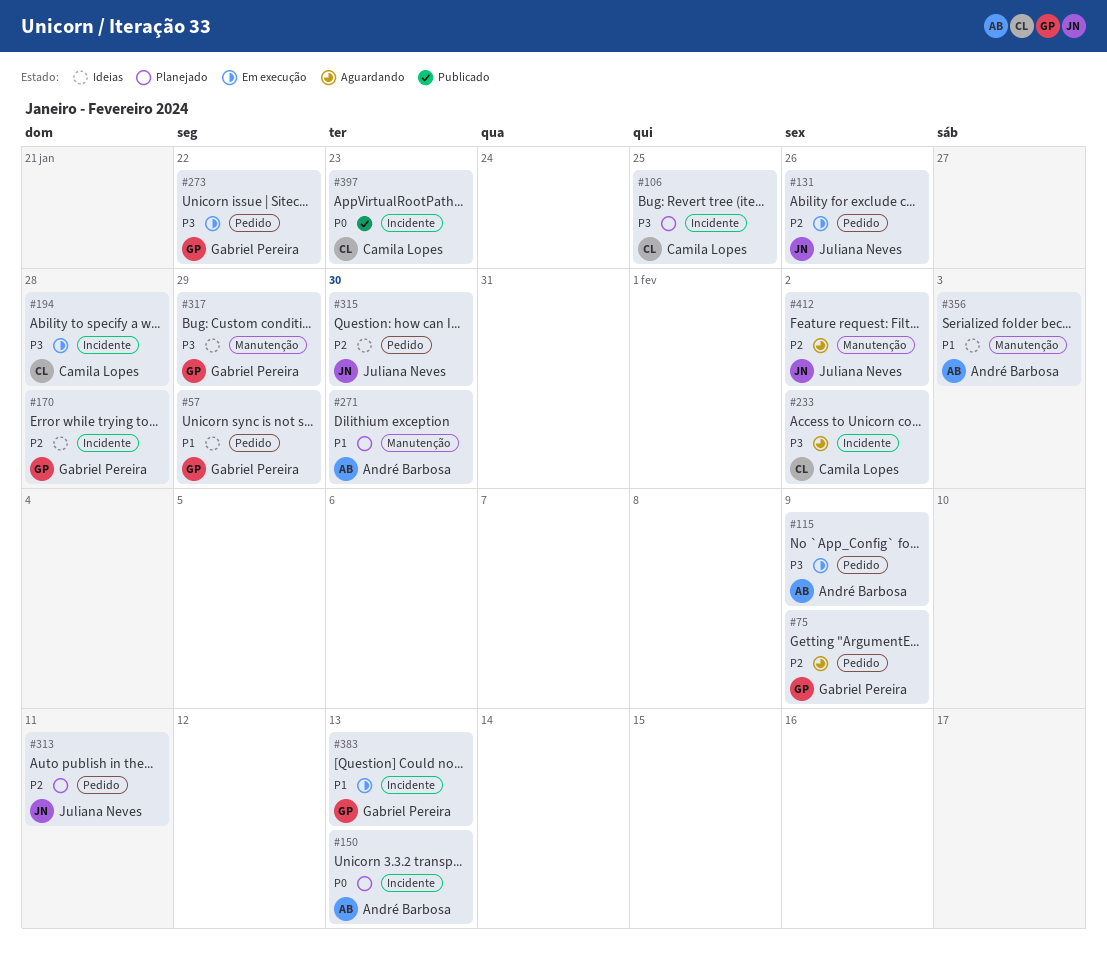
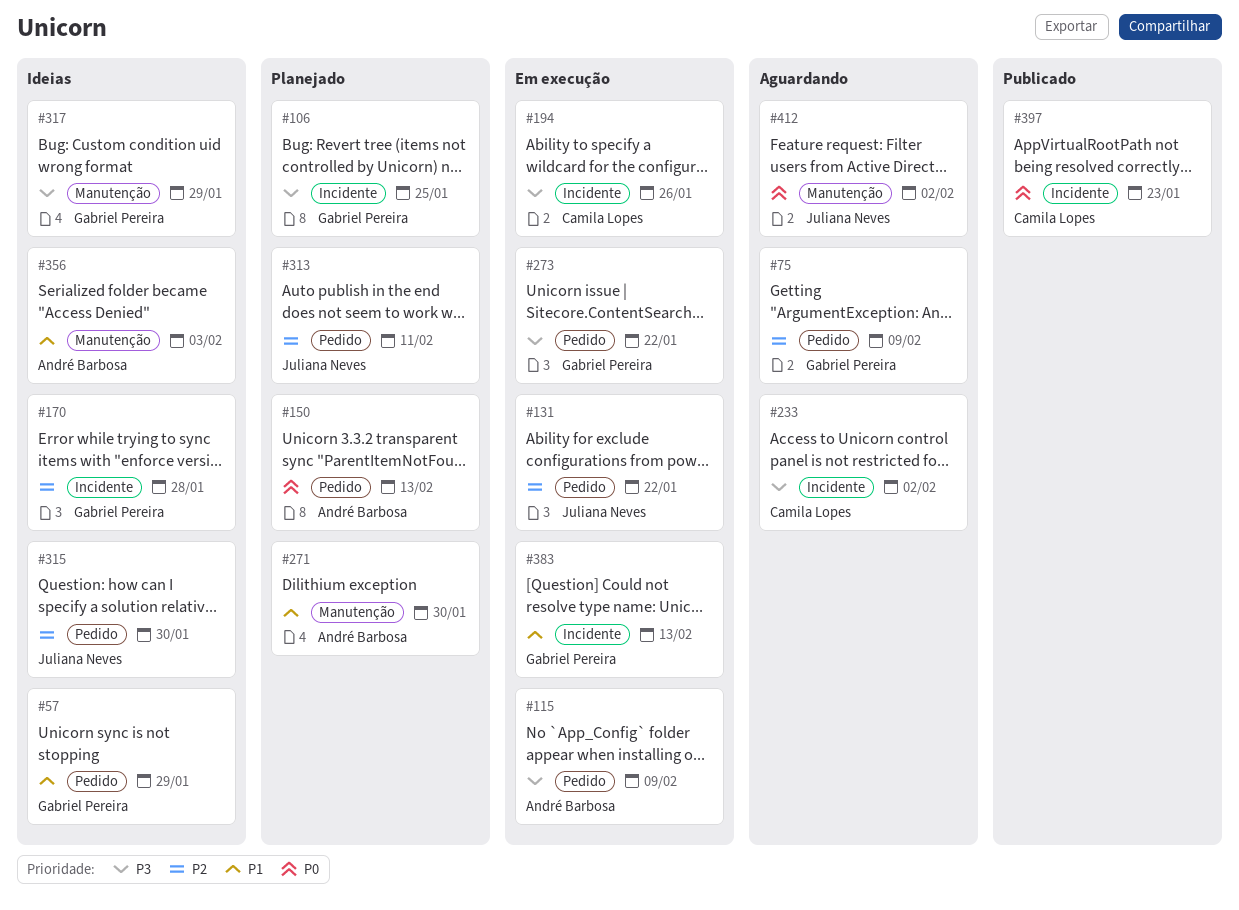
#106, owner: Camila Lopes -> Gabriel Pereira
#131, due: Jan 26 -> Jan 22
#150, label: Incidente -> Pedido
#194, due: Jan 28 -> Jan 26
#412, priority: P2 -> P0

